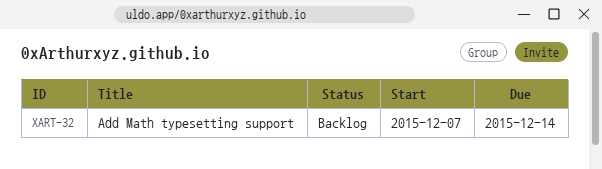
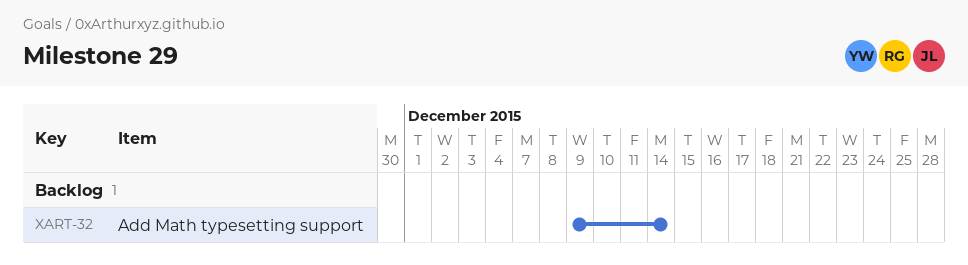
XART-32, start: Dec 7 -> Dec 9

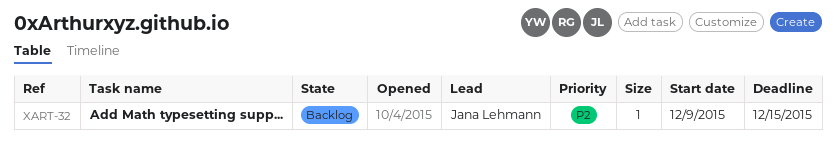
XART-32, due: Dec 14 -> Dec 15

